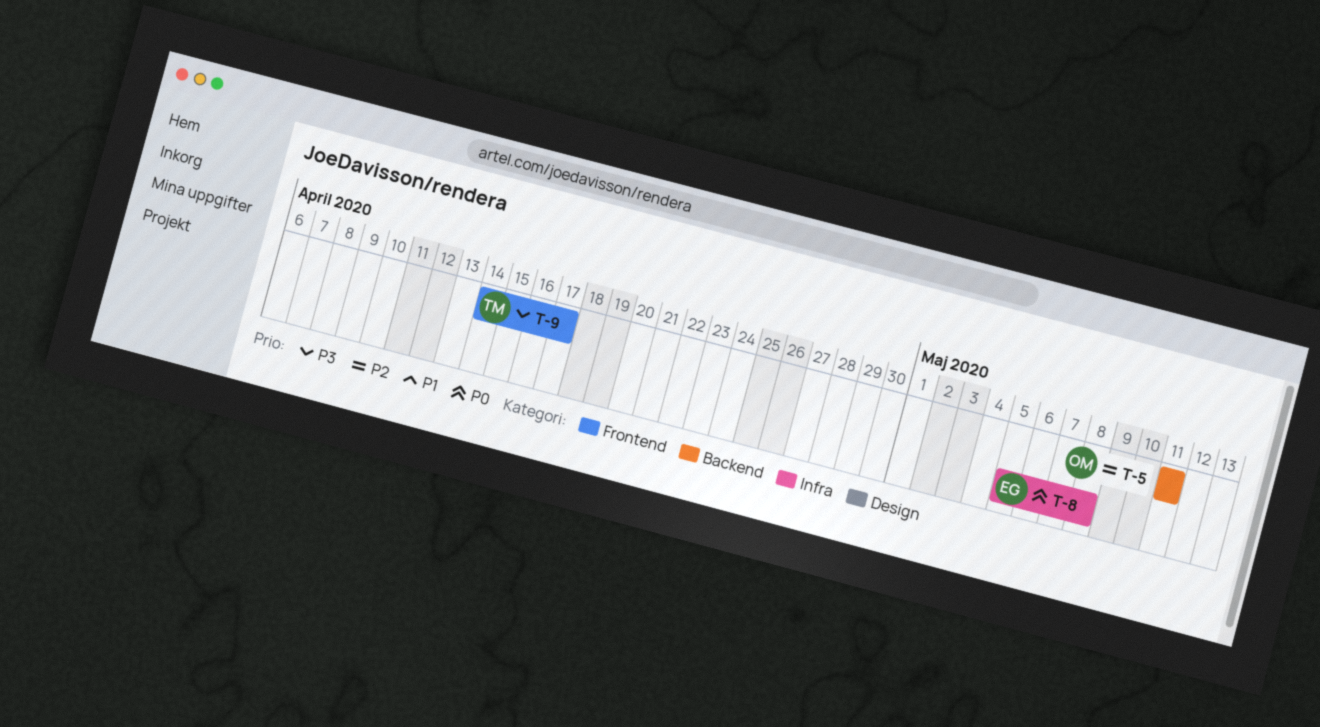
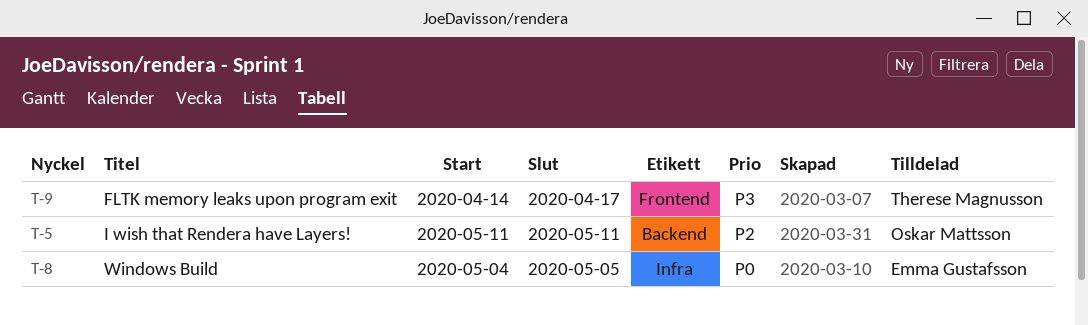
T-8, start: May 5 -> May 4
T-8, due: May 8 -> May 5

